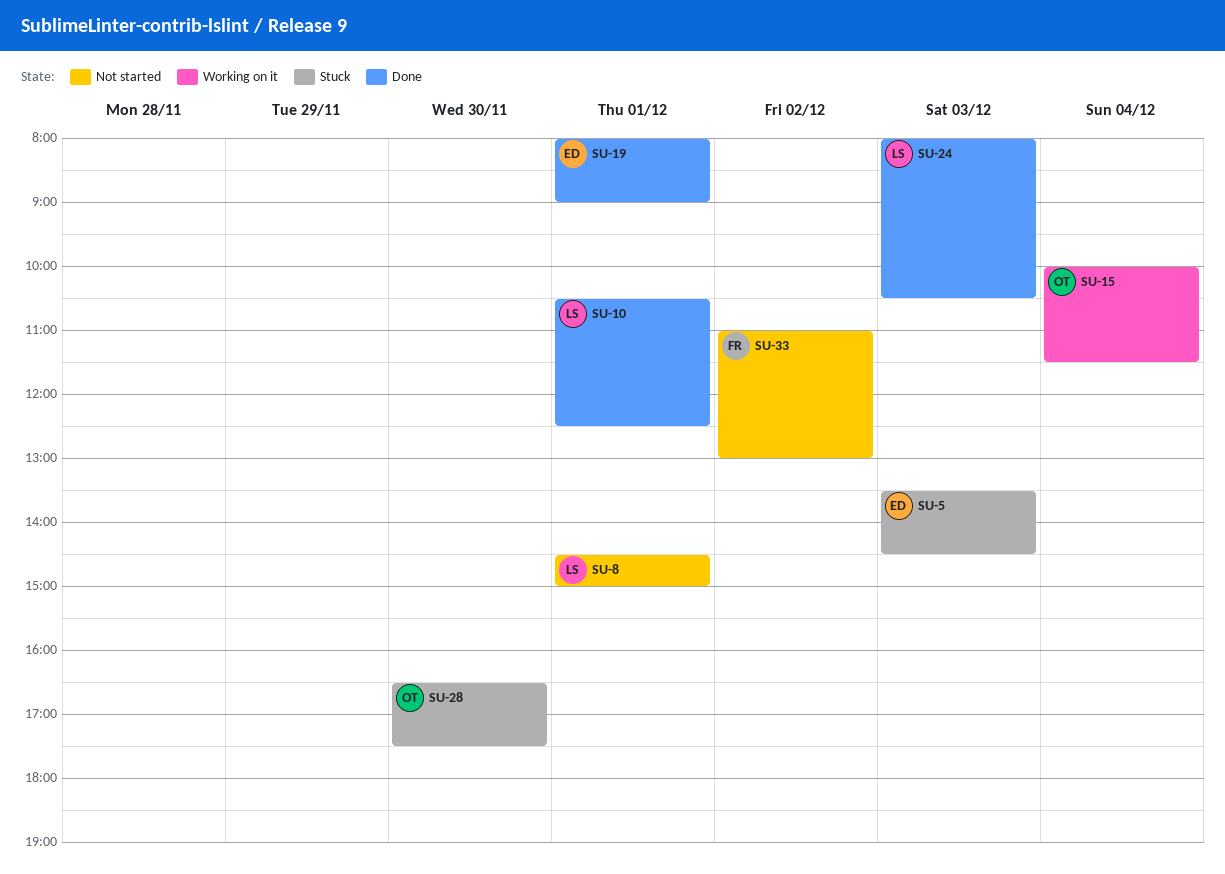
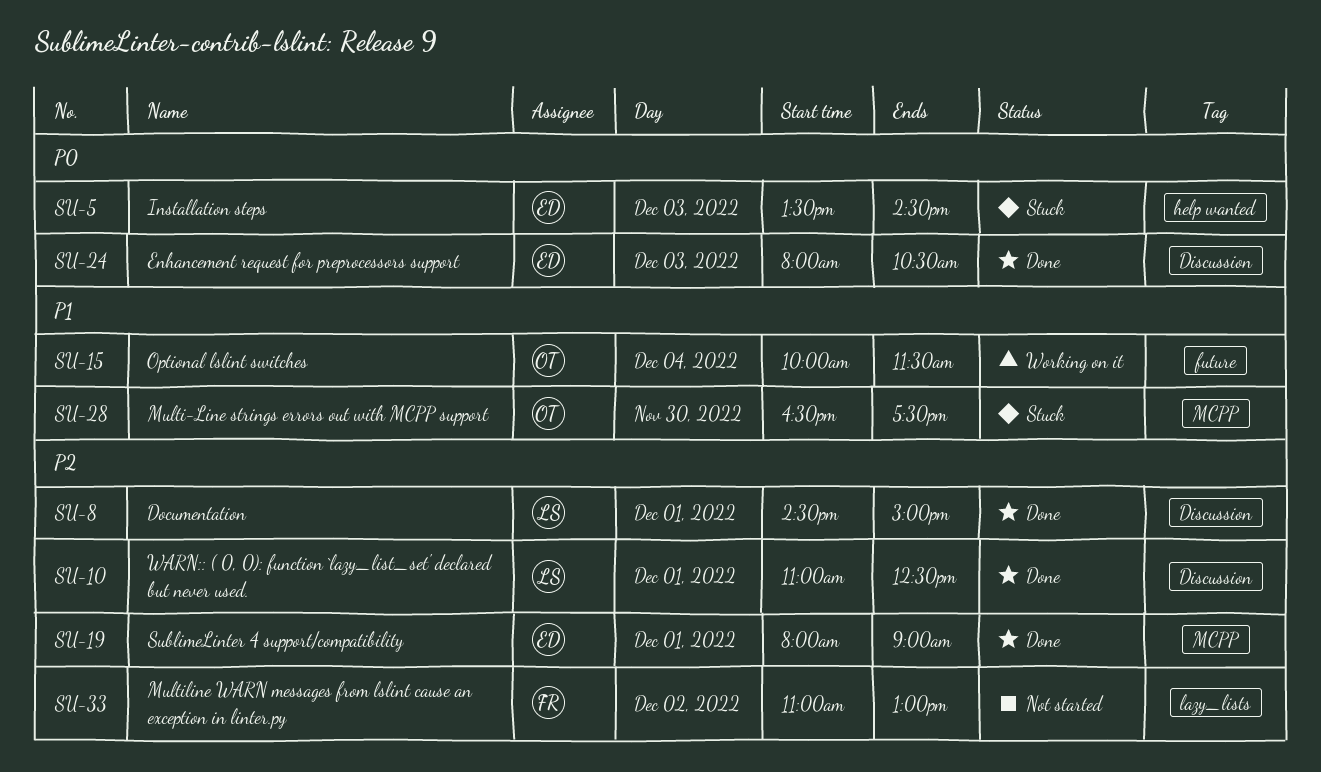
SU-8, status: Not started -> Done
SU-10, begins: 10:30 -> 11:00
SU-24, owner: LS -> ED

